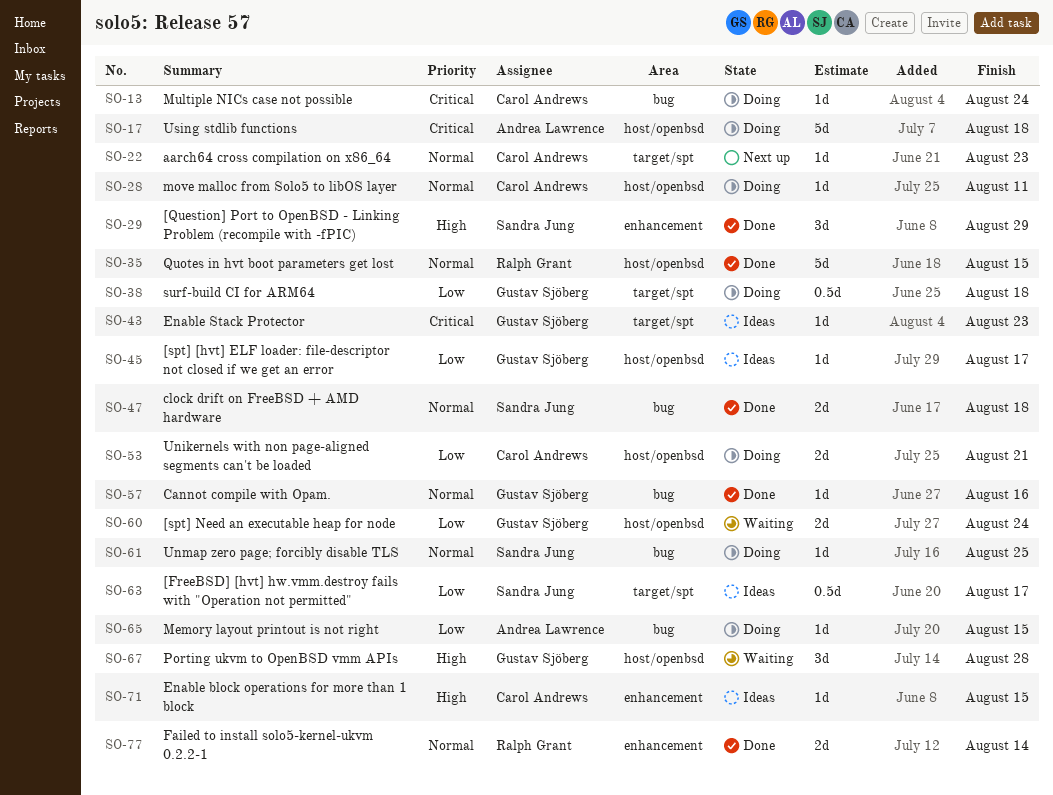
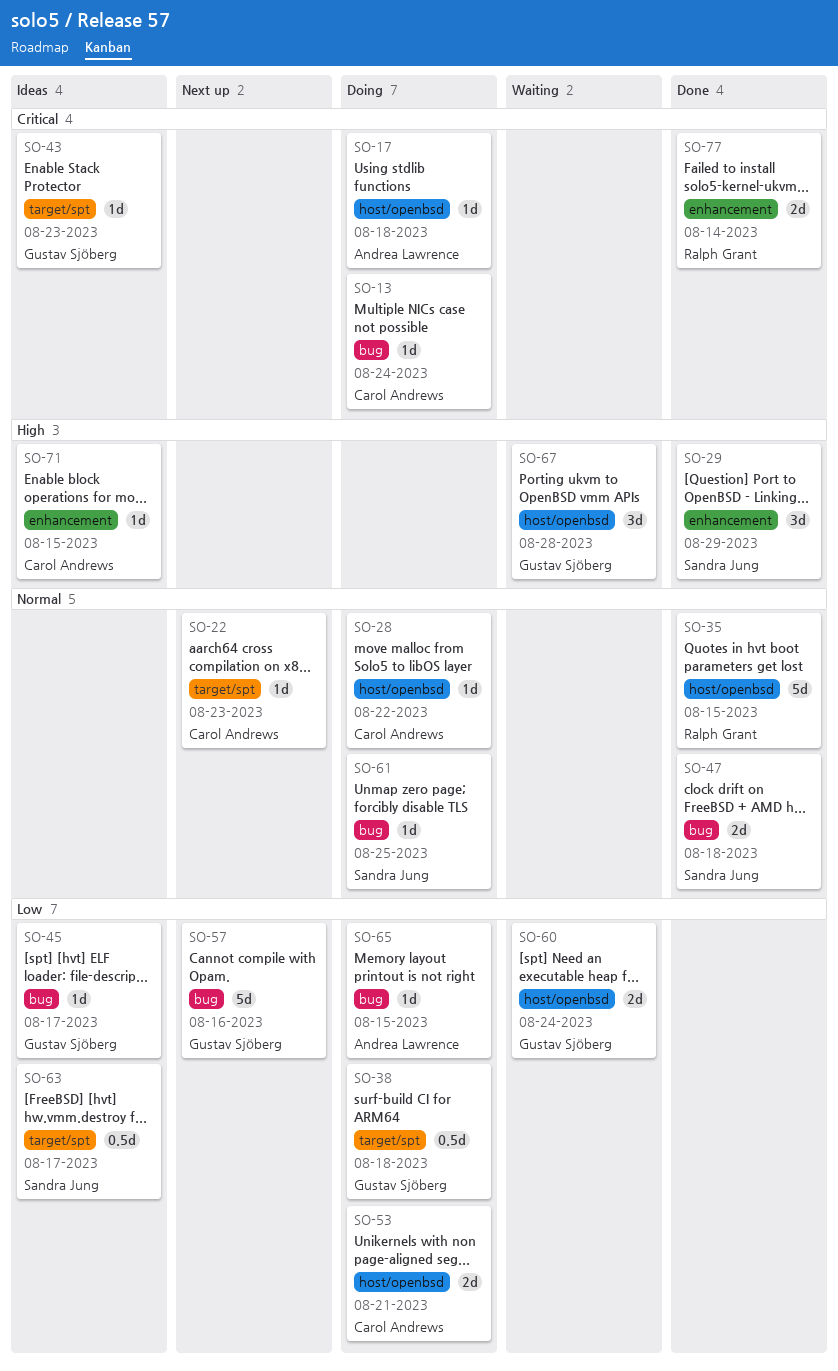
SO-17, estimate: 5d -> 1d
SO-28, due: Aug 11 -> Aug 22
SO-45, label: host/openbsd -> bug
SO-57, status: Done -> Next up
SO-57, priority: Normal -> Low
SO-57, estimate: 1d -> 5d
SO-77, priority: Normal -> Critical

